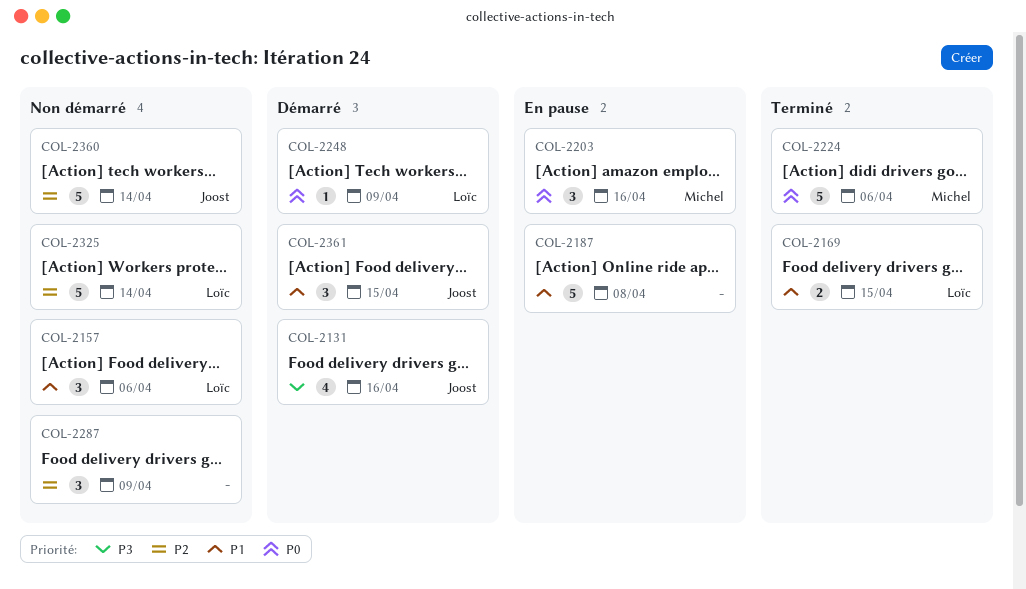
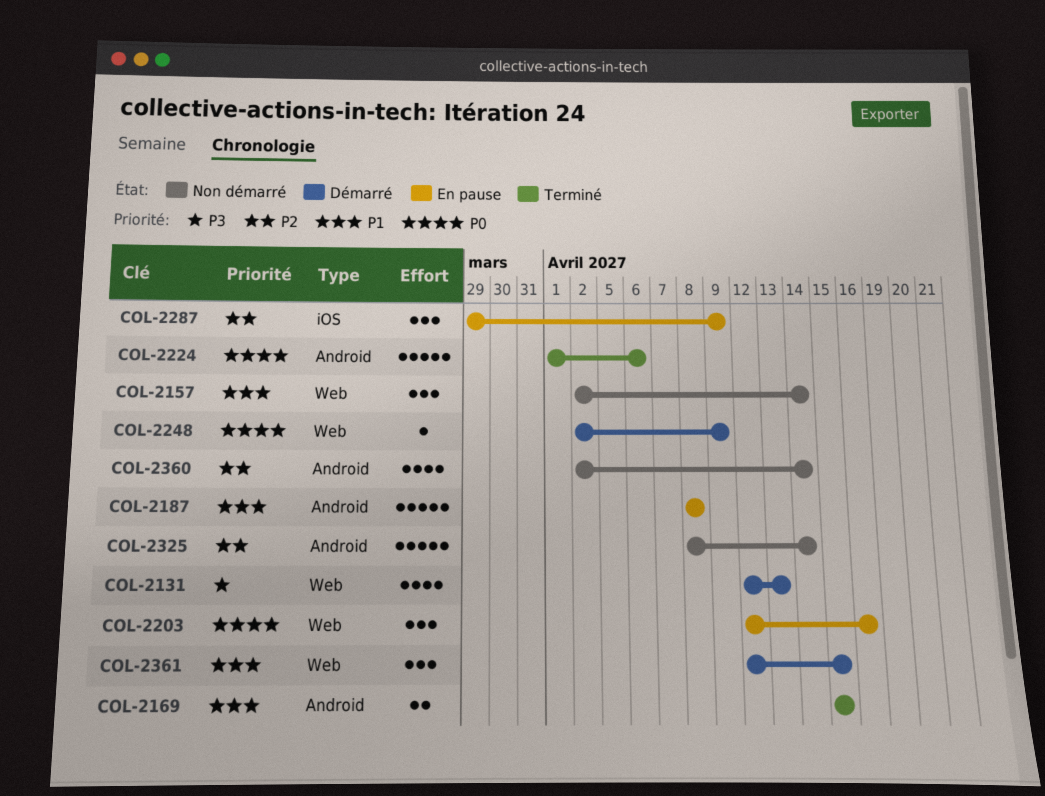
COL-2131, due: Apr 16 -> Apr 13
COL-2157, due: Apr 6 -> Apr 14
COL-2287, status: Non démarré -> En pause
COL-2360, estimate: 5 -> 4

